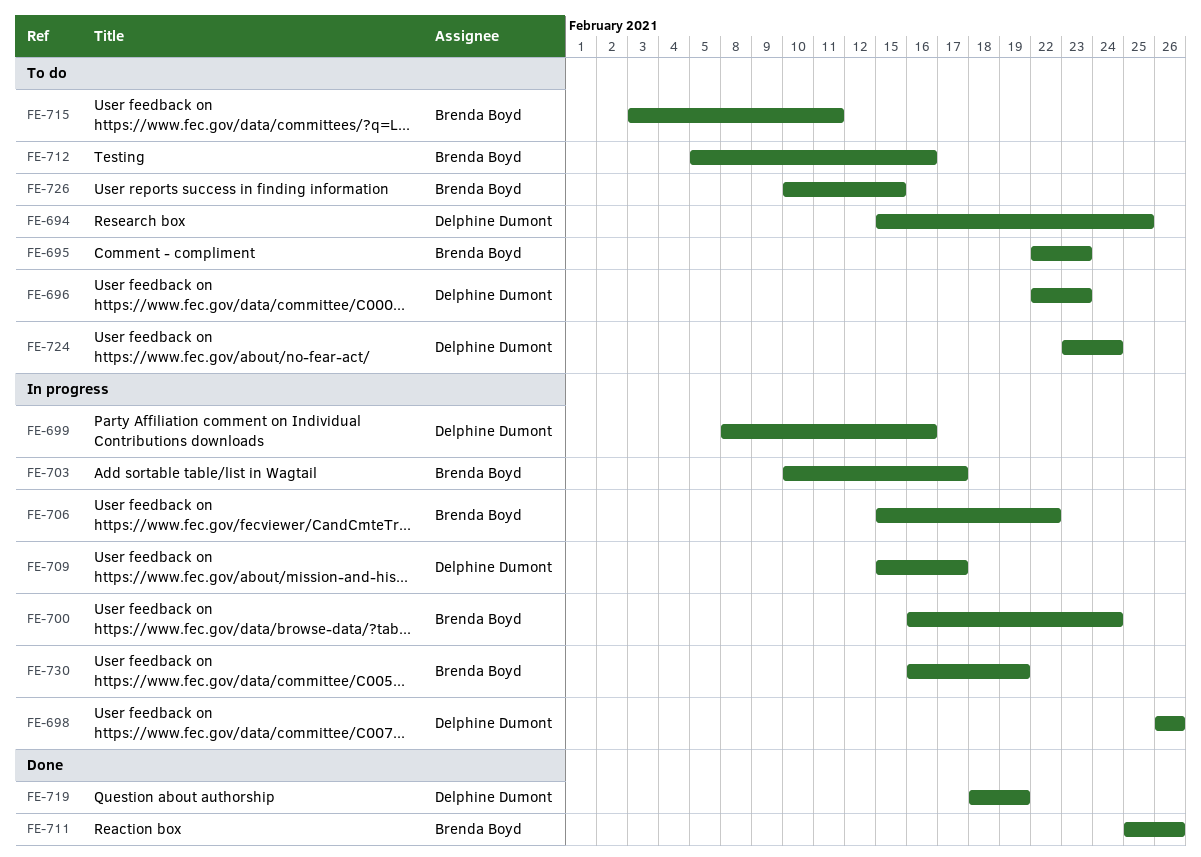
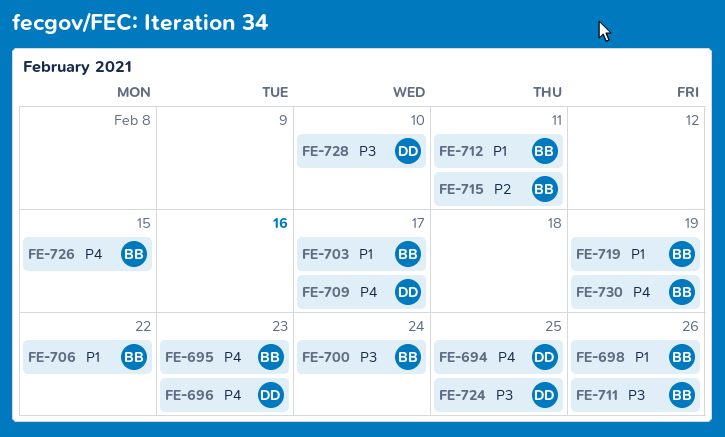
FE-698, owner: Delphine Dumont -> Brenda Boyd
FE-699: present -> none
FE-712, due: Feb 16 -> Feb 11
FE-719, owner: Delphine Dumont -> Brenda Boyd
FE-724, due: Feb 24 -> Feb 25
FE-728: none -> present

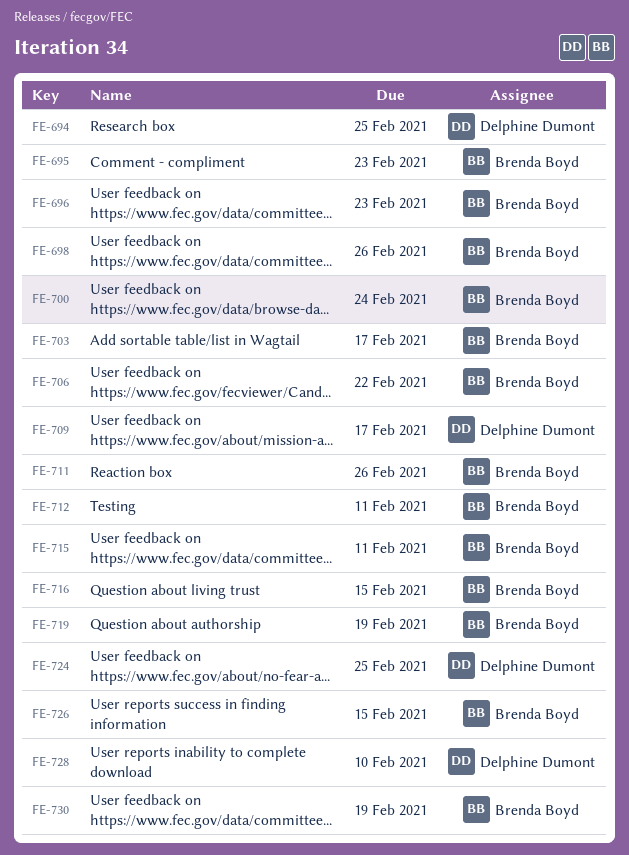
FE-696, owner: Delphine Dumont -> Brenda Boyd
FE-716: none -> present

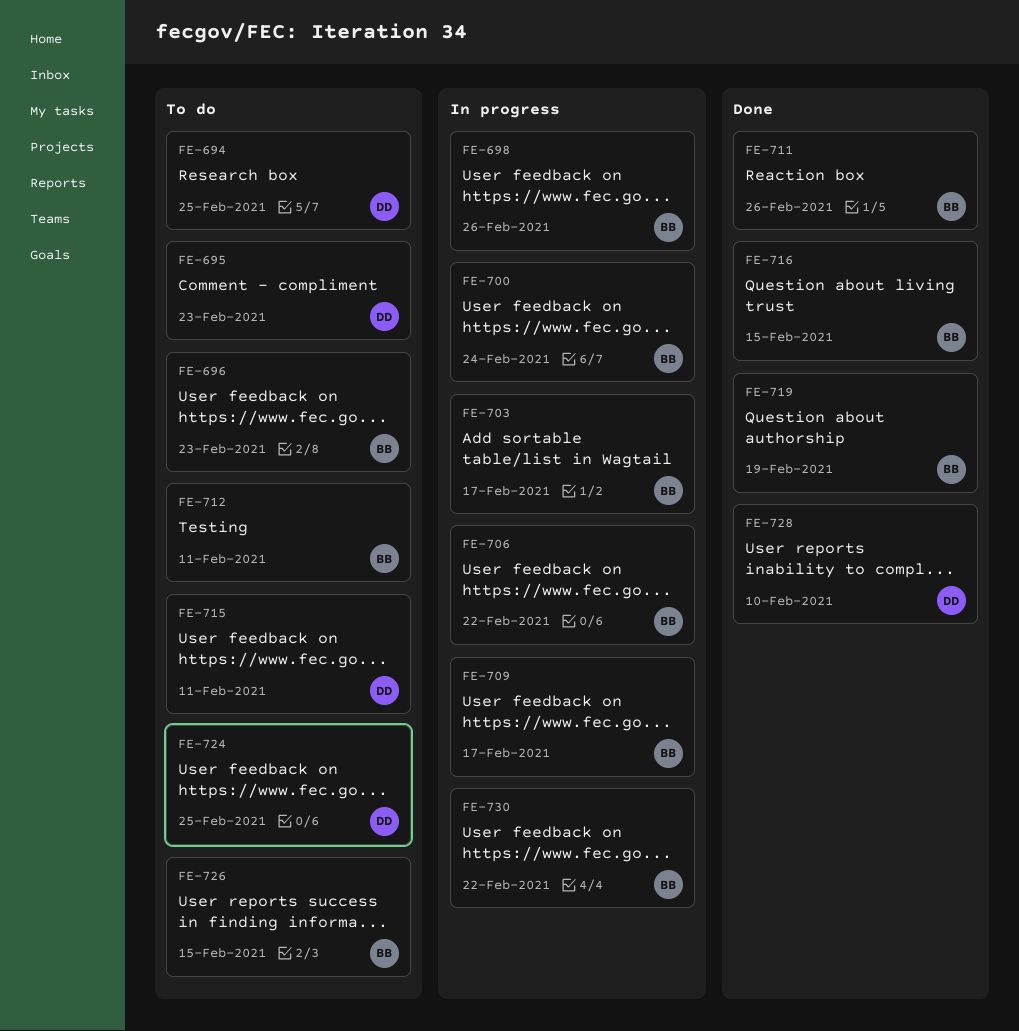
FE-695, owner: Brenda Boyd -> Delphine Dumont
FE-709, owner: Delphine Dumont -> Brenda Boyd
FE-715, owner: Brenda Boyd -> Delphine Dumont
FE-730, due: Feb 19 -> Feb 22

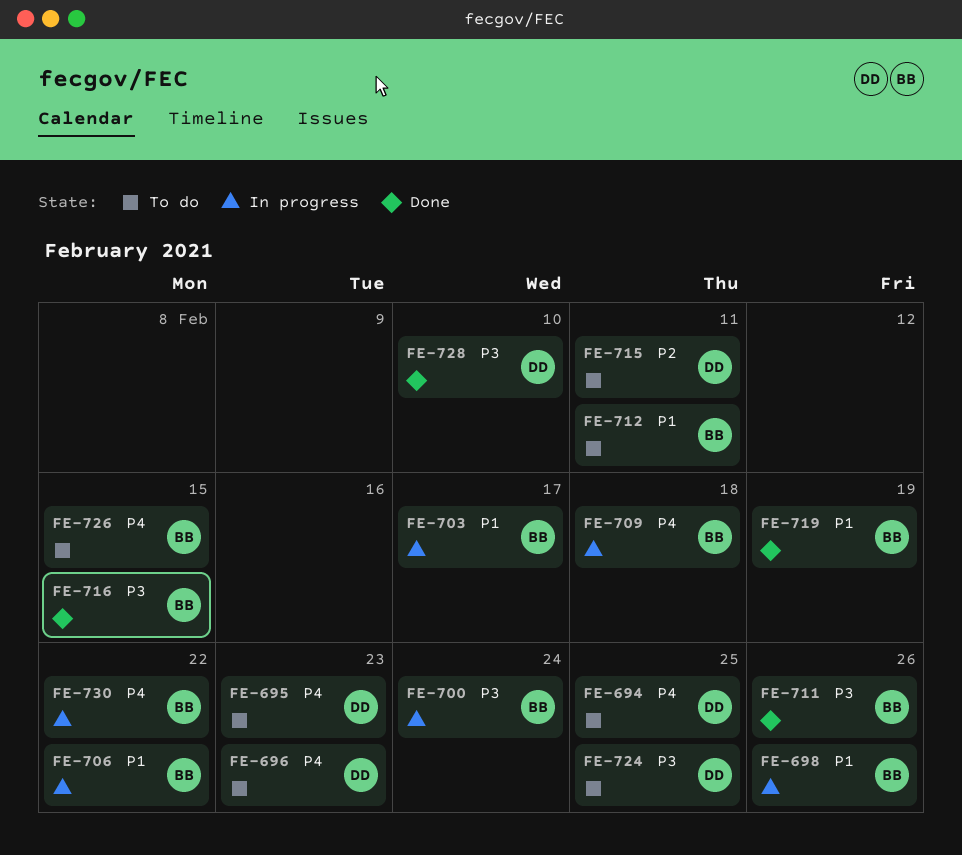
FE-696, owner: BB -> DD
FE-709, due: Feb 17 -> Feb 18

